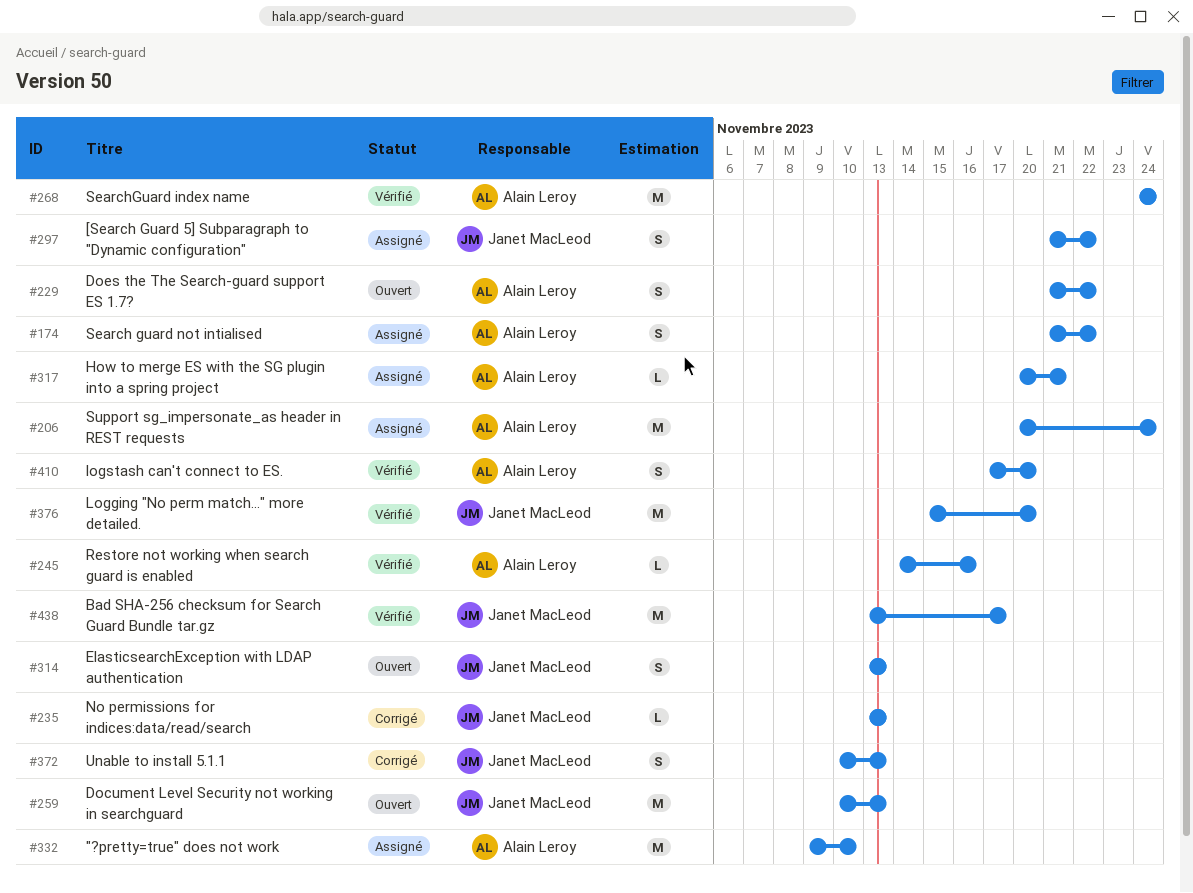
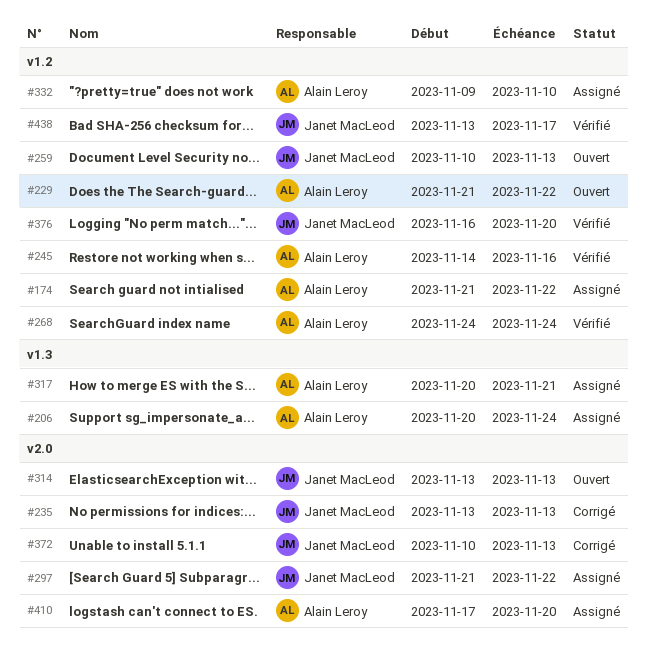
#376, start: Nov 15 -> Nov 16
#410, status: Vérifié -> Assigné

